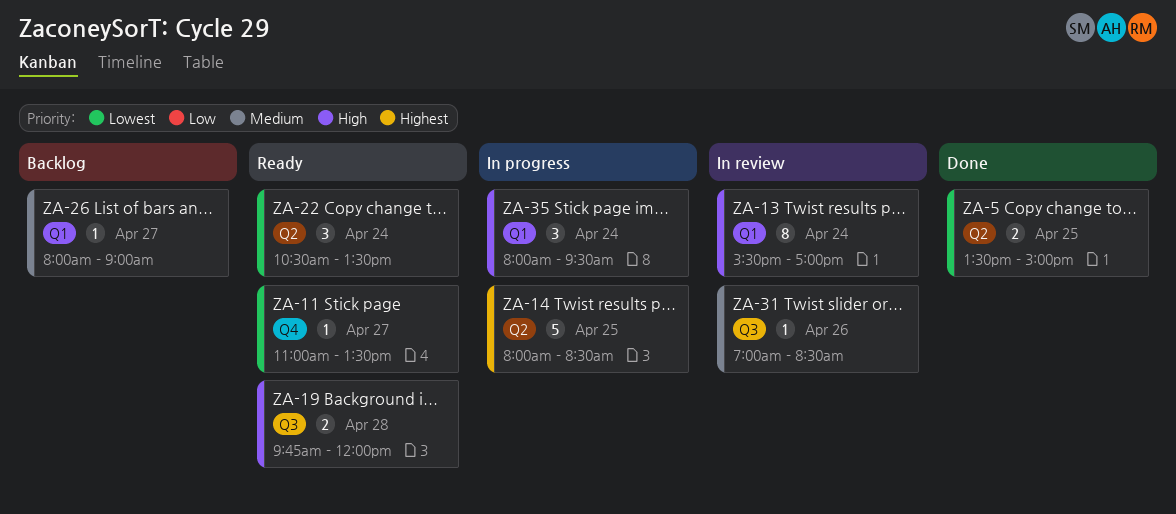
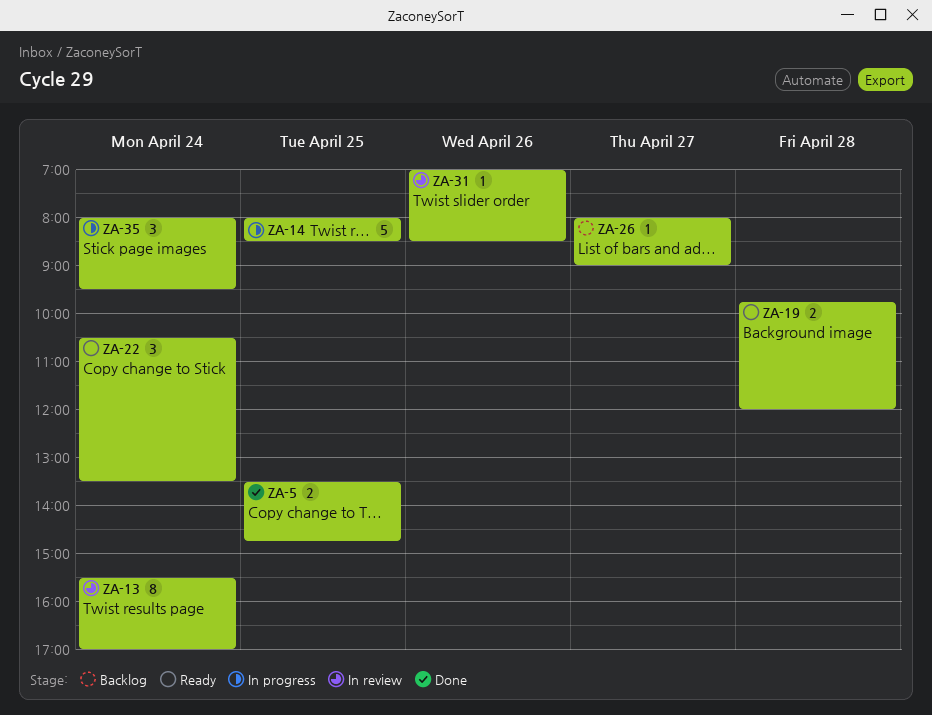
ZA-5, ends: 15:00 -> 14:45
ZA-11: present -> none

